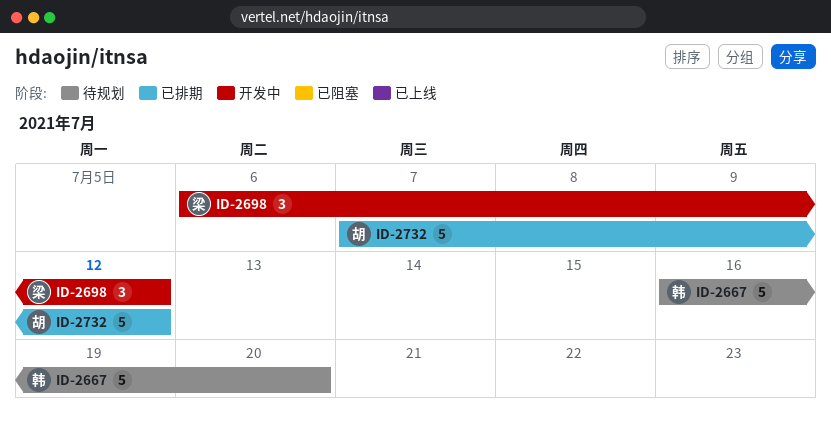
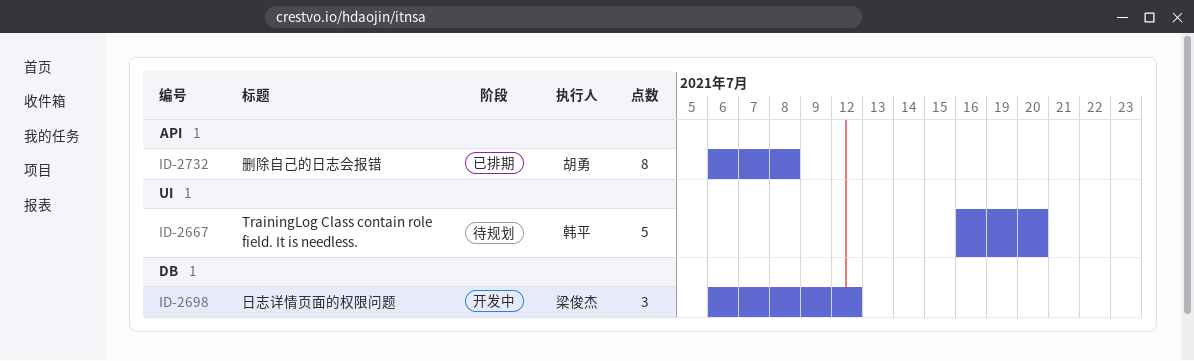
ID-2732, estimate: 5 -> 8
ID-2732, start: Jul 7 -> Jul 6
ID-2732, due: Jul 12 -> Jul 8

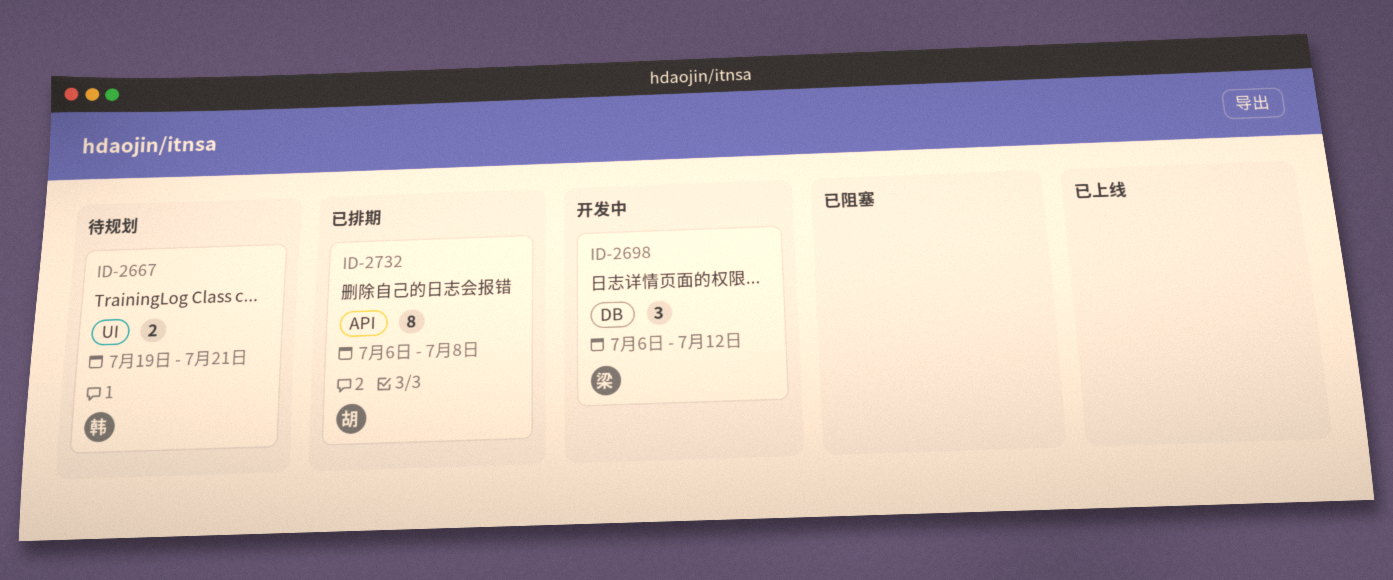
ID-2667, estimate: 5 -> 2
ID-2667, start: Jul 16 -> Jul 19
ID-2667, due: Jul 20 -> Jul 21

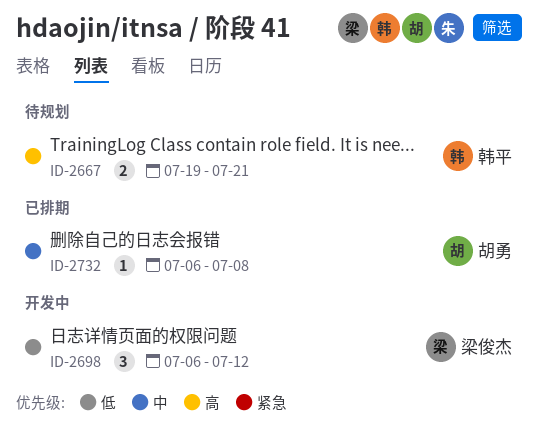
ID-2732, estimate: 8 -> 1

